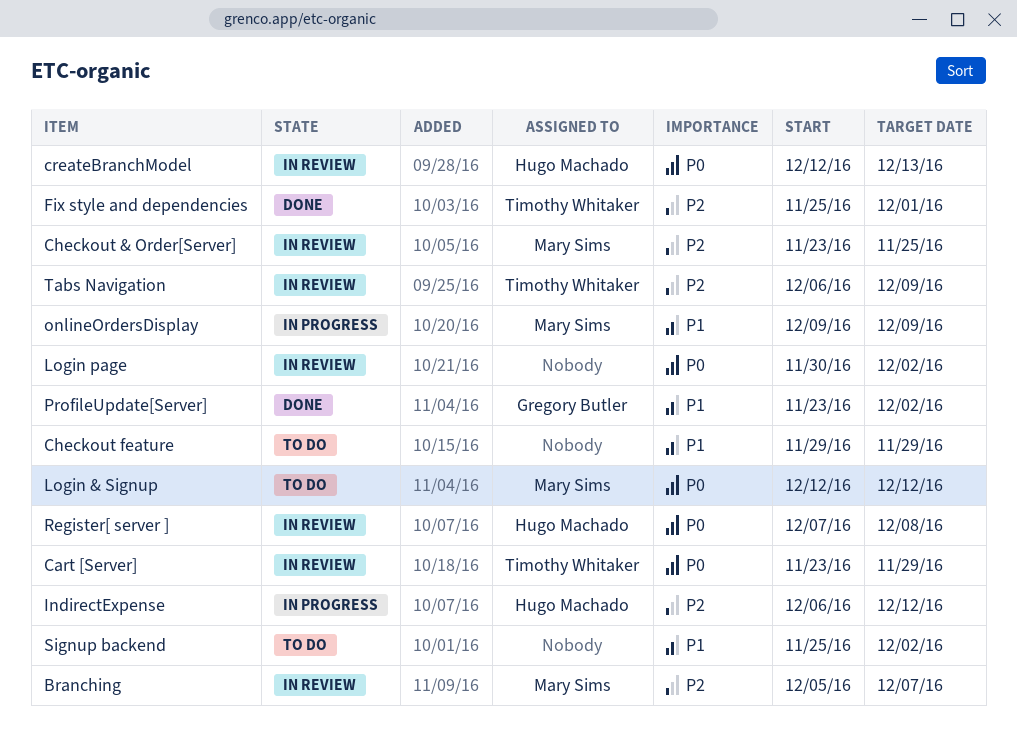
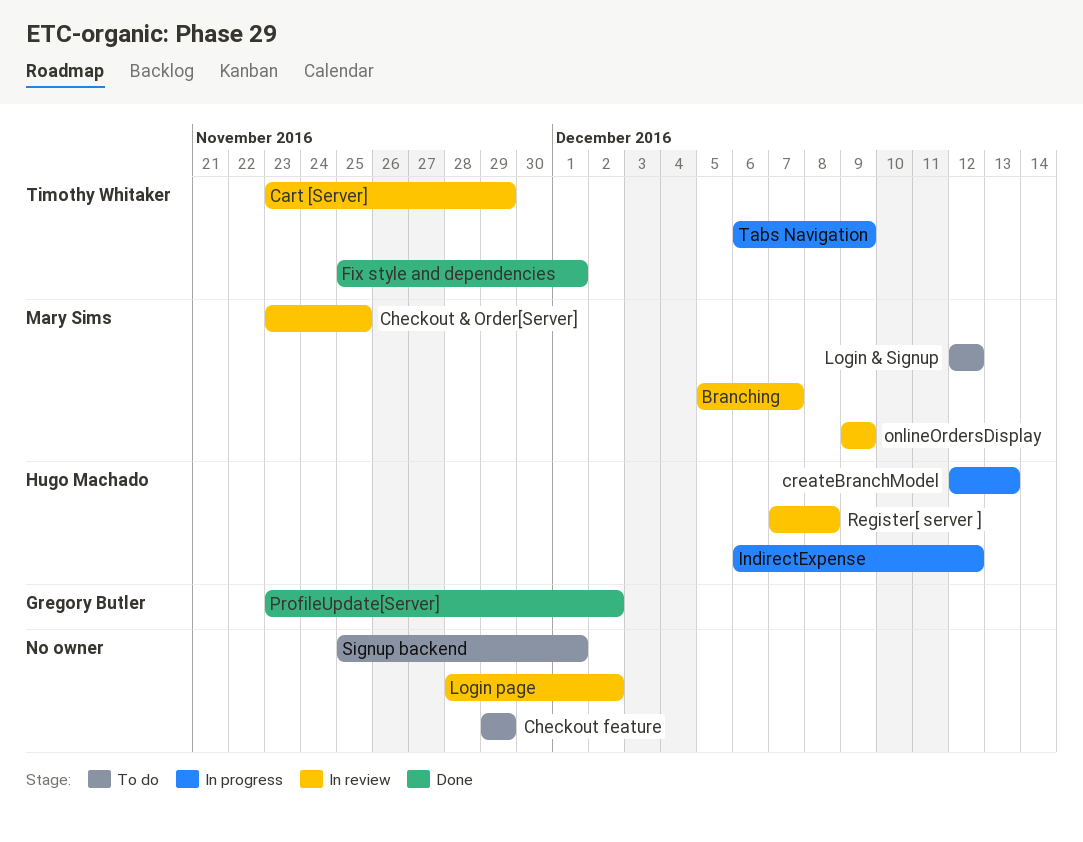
createBranchModel, status: In review -> In progress
Login page, start: Nov 30 -> Nov 28
onlineOrdersDisplay, status: In progress -> In review
Signup backend, due: Dec 2 -> Dec 1
Tabs Navigation, status: In review -> In progress

